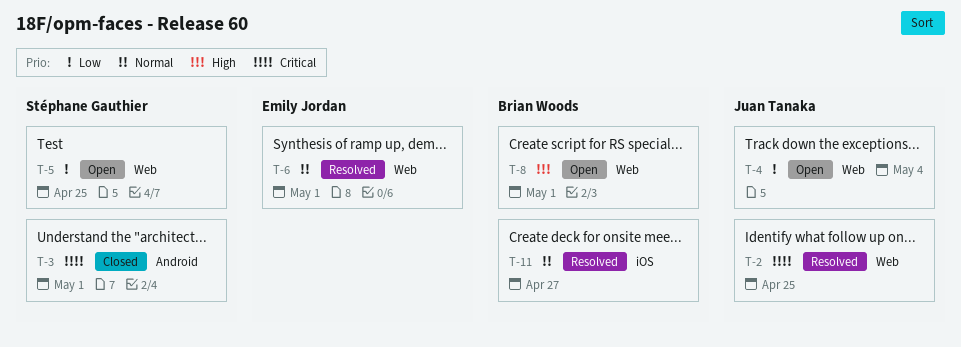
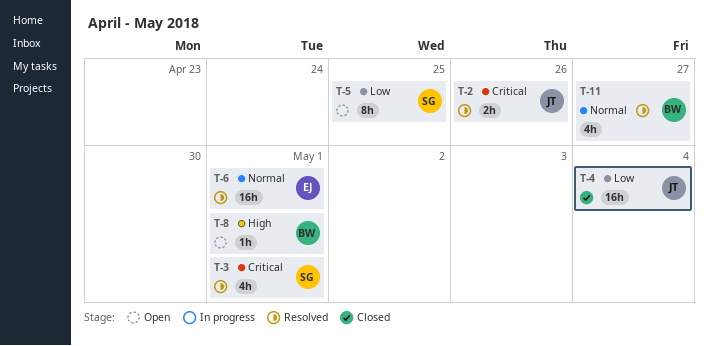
T-2, due: Apr 25 -> Apr 26
T-3, status: Closed -> Resolved
T-4, status: Open -> Closed

